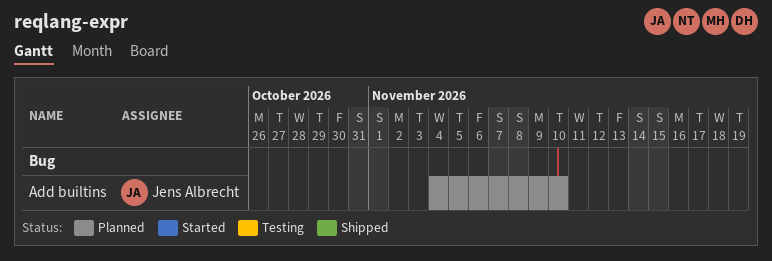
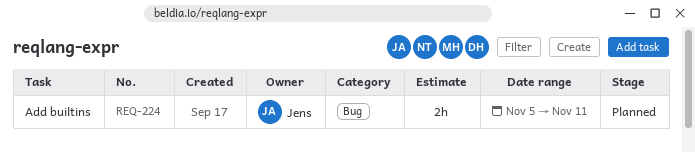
Add builtins, start: Nov 4 -> Nov 5
Add builtins, due: Nov 10 -> Nov 11

